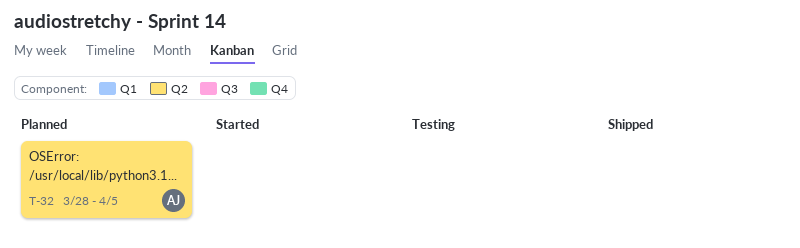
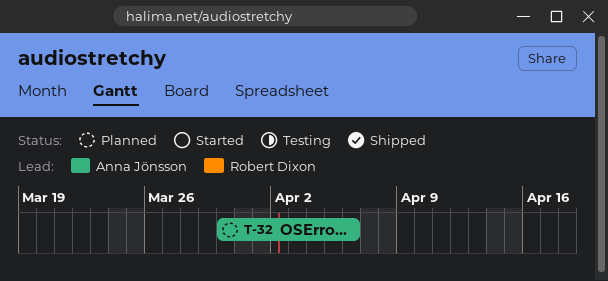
T-32, start: Mar 28 -> Mar 30
T-32, due: Apr 5 -> Apr 6

